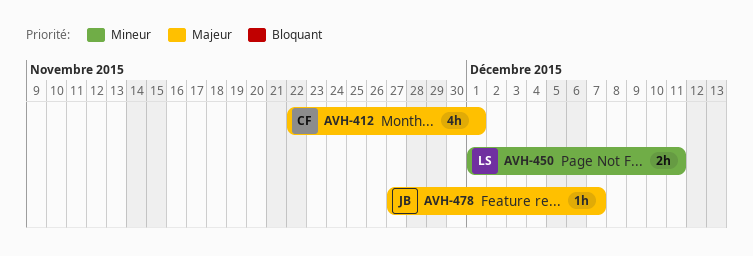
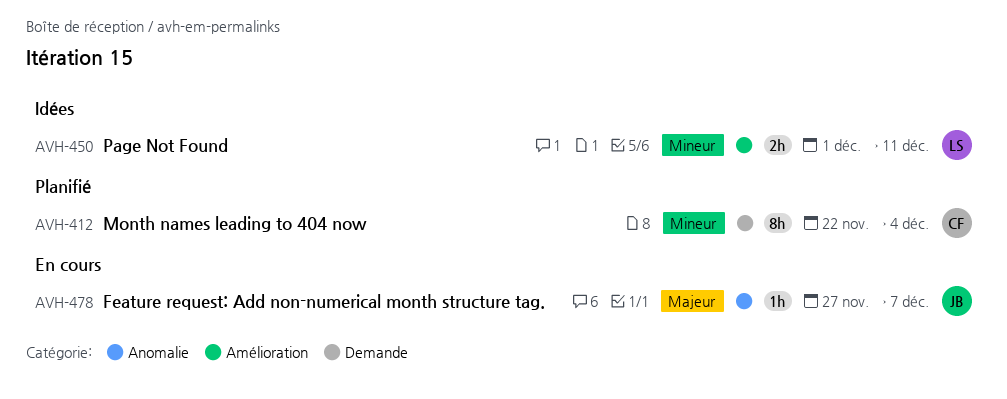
AVH-412, priority: Majeur -> Mineur
AVH-412, estimate: 4h -> 8h
AVH-412, due: Dec 1 -> Dec 4

